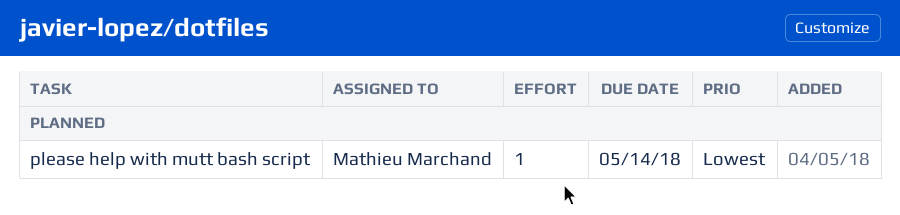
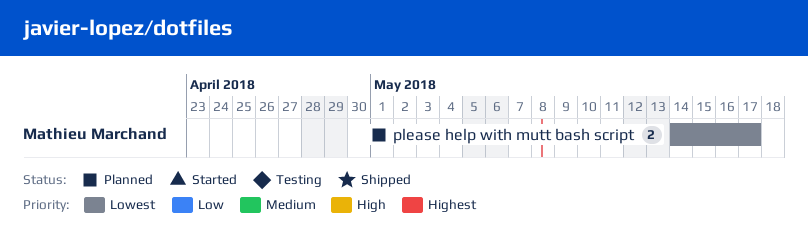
please help with mutt bash script, estimate: 1 -> 2
please help with mutt bash script, due: May 14 -> May 17

